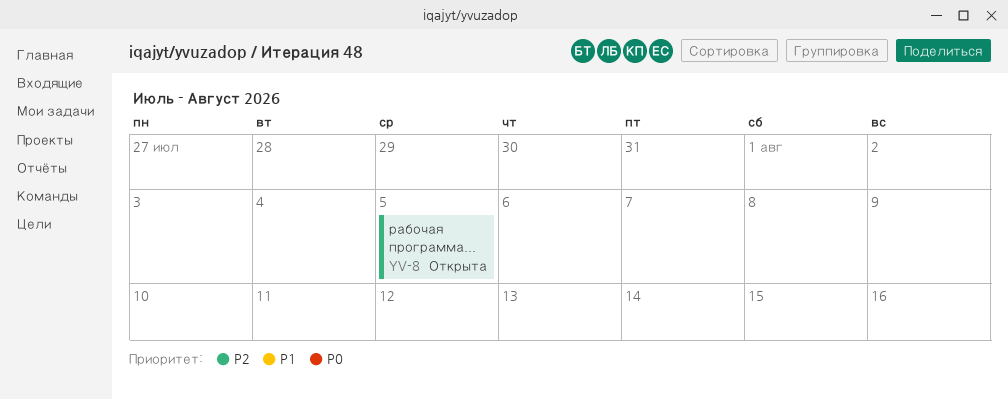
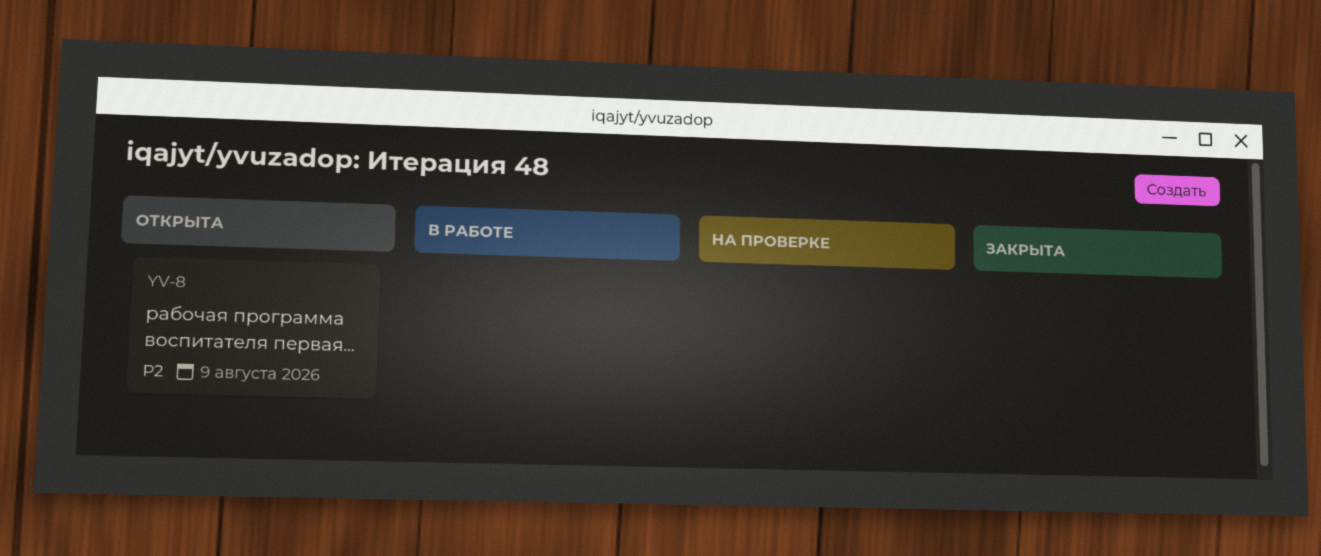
YV-8, due: Aug 5 -> Aug 9

